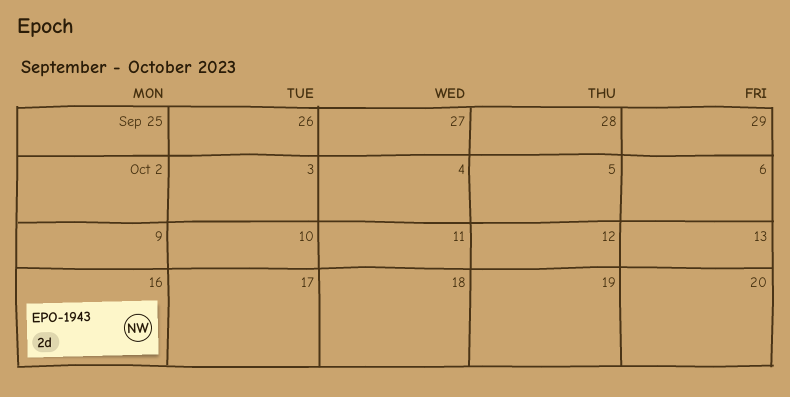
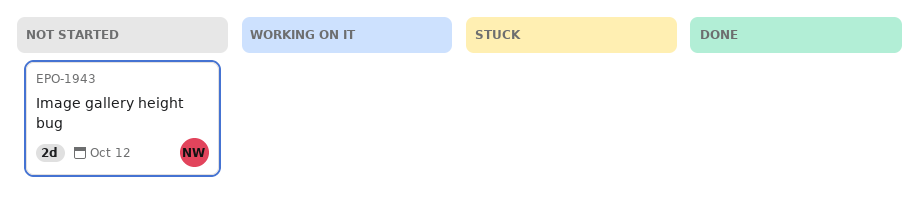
EPO-1943, due: Oct 16 -> Oct 12

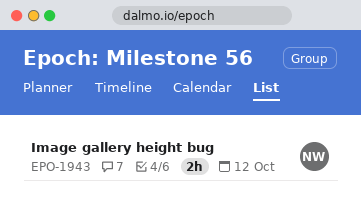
EPO-1943, estimate: 2d -> 2h

